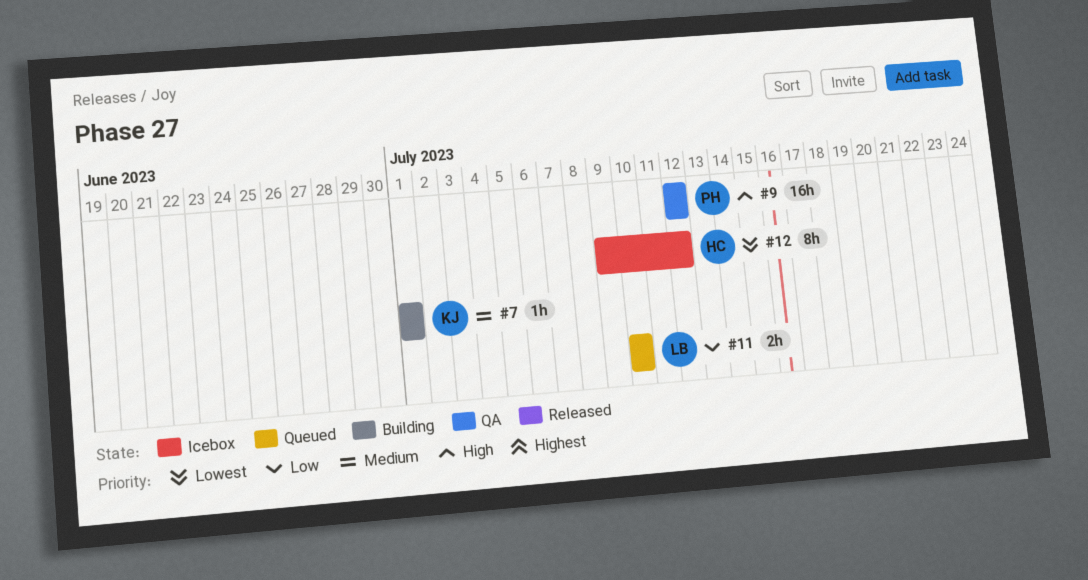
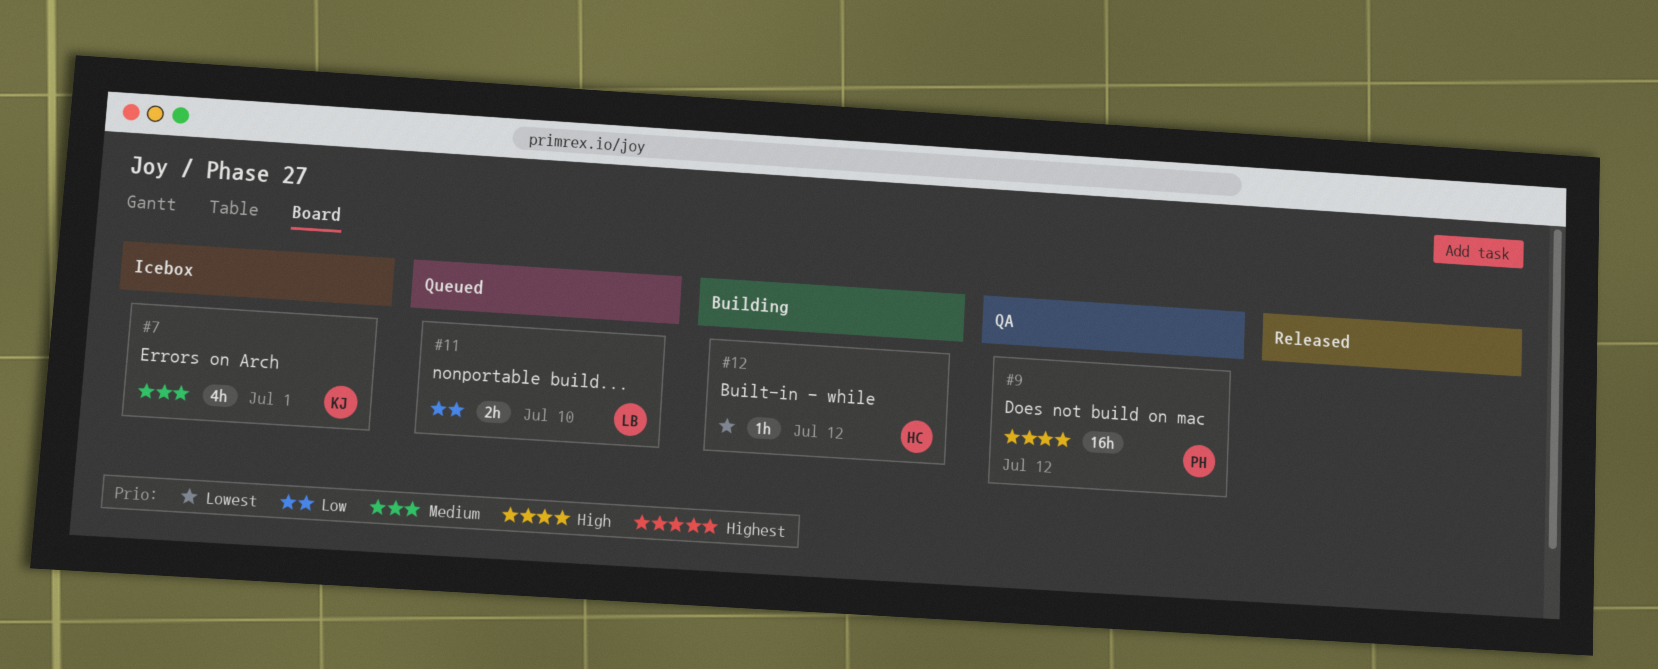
#7, status: Building -> Icebox
#7, estimate: 1h -> 4h
#12, status: Icebox -> Building
#12, estimate: 8h -> 1h

